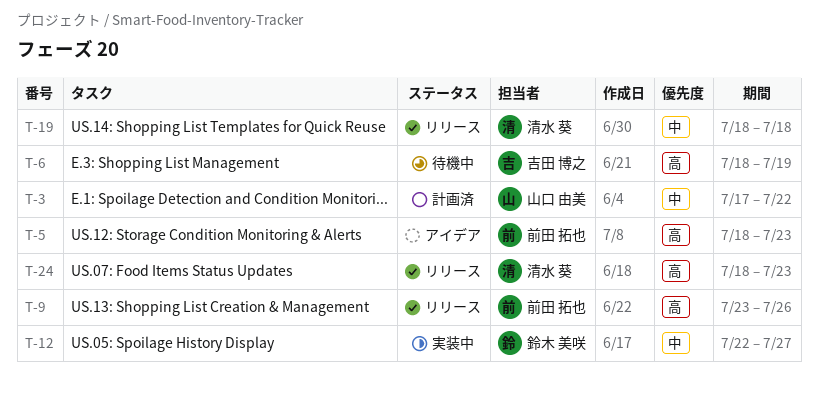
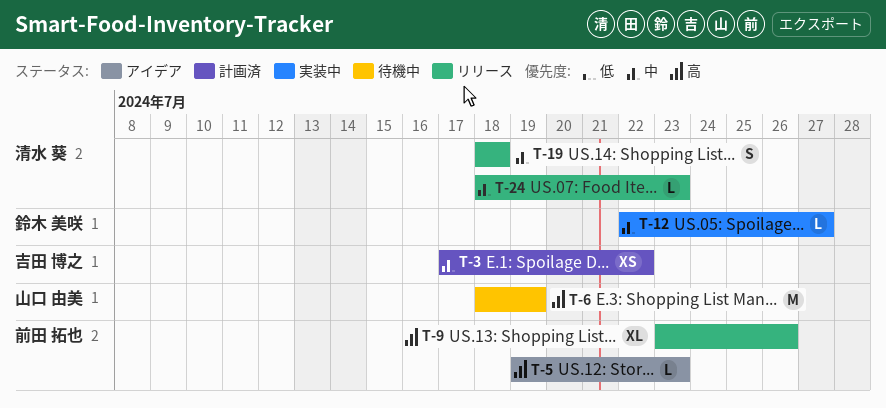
T-3, owner: 山口 由美 -> 吉田 博之
T-5, start: Jul 18 -> Jul 19
T-6, owner: 吉田 博之 -> 山口 由美
T-24, priority: 高 -> 中

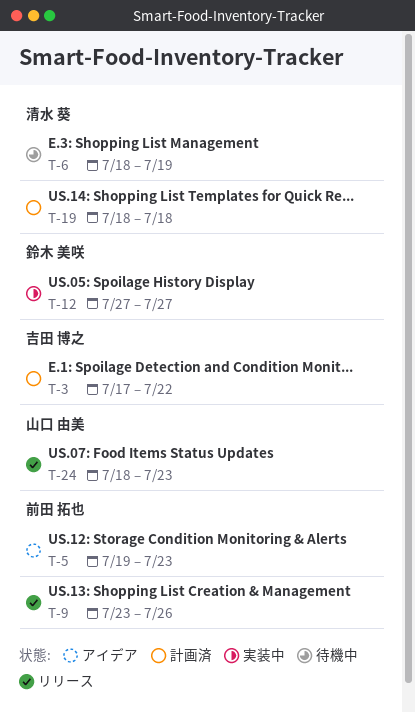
T-6, owner: 山口 由美 -> 清水 葵
T-12, start: Jul 22 -> Jul 27
T-19, status: リリース -> 計画済
T-24, owner: 清水 葵 -> 山口 由美

